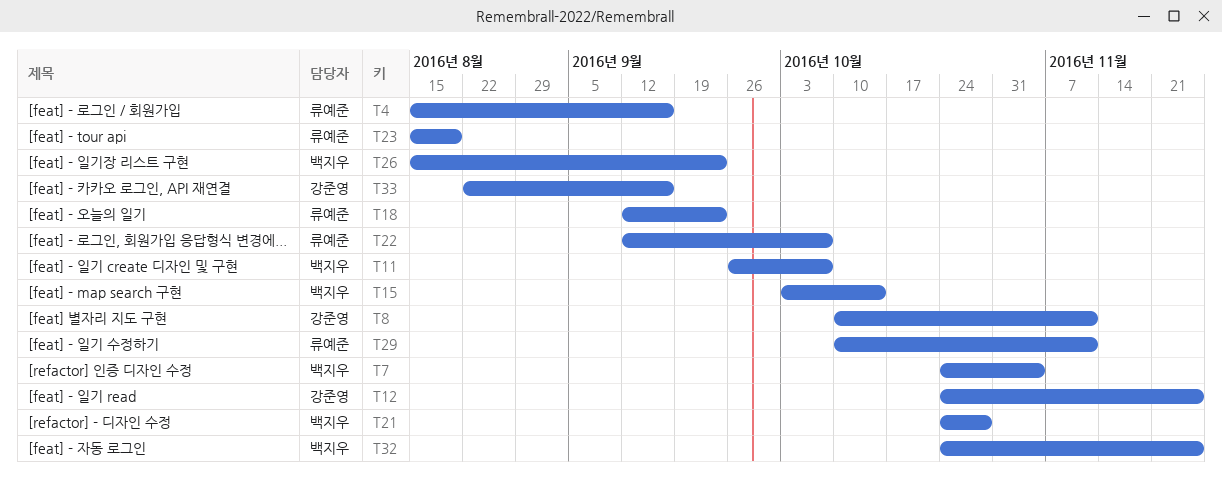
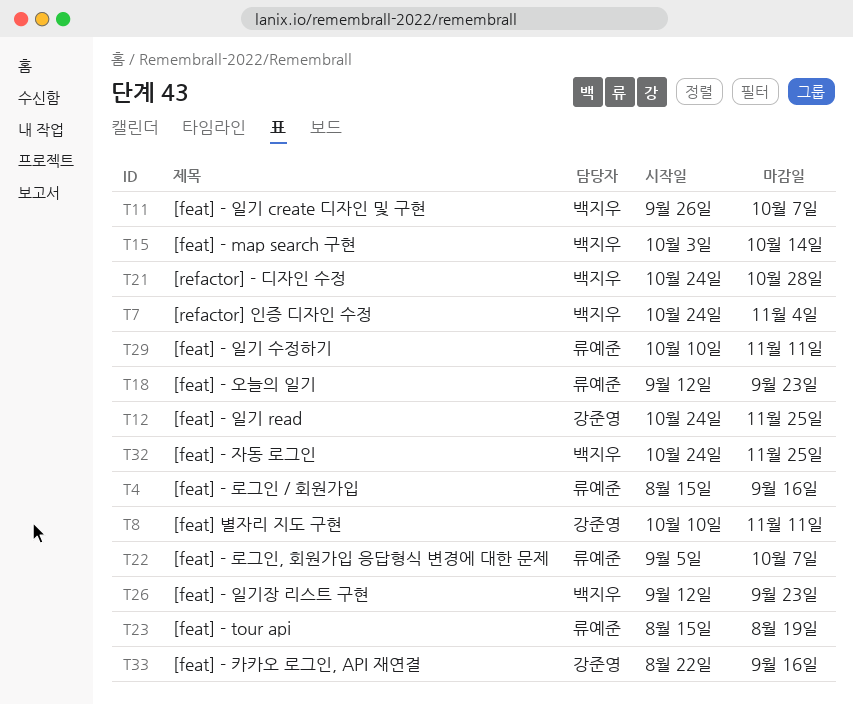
T22, start: Sep 12 -> Sep 5
T26, start: Aug 15 -> Sep 12

